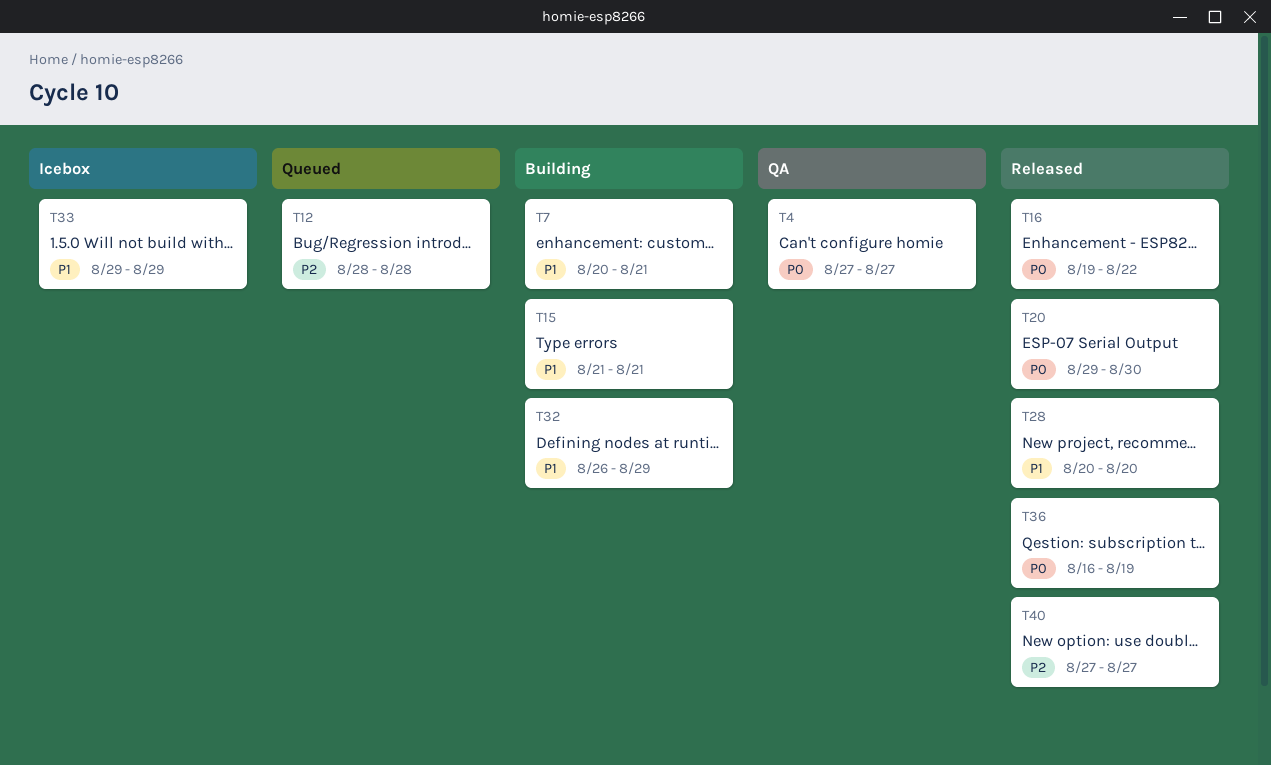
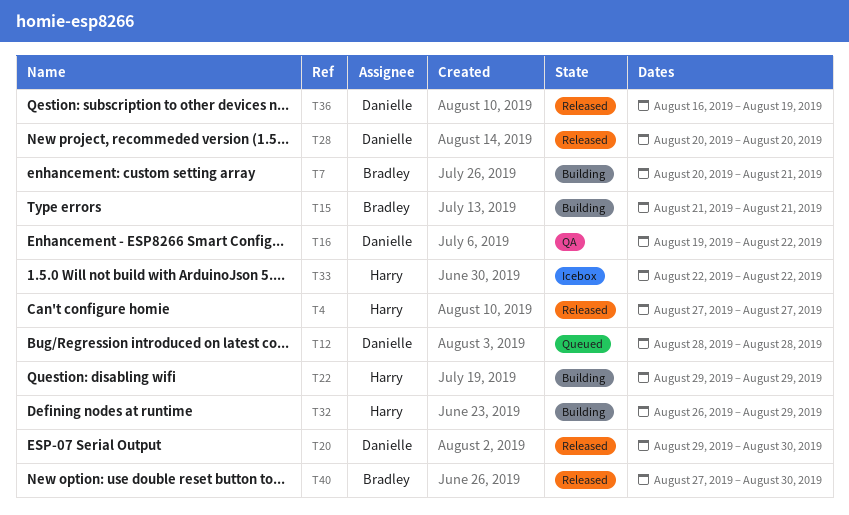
T4, status: QA -> Released
T16, status: Released -> QA
T22: none -> present
T33, start: Aug 29 -> Aug 22
T33, due: Aug 29 -> Aug 22
T40, due: Aug 27 -> Aug 30

